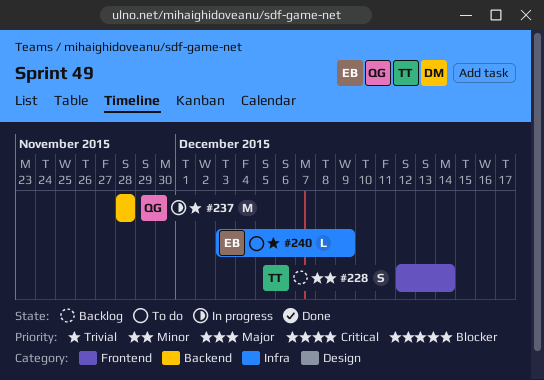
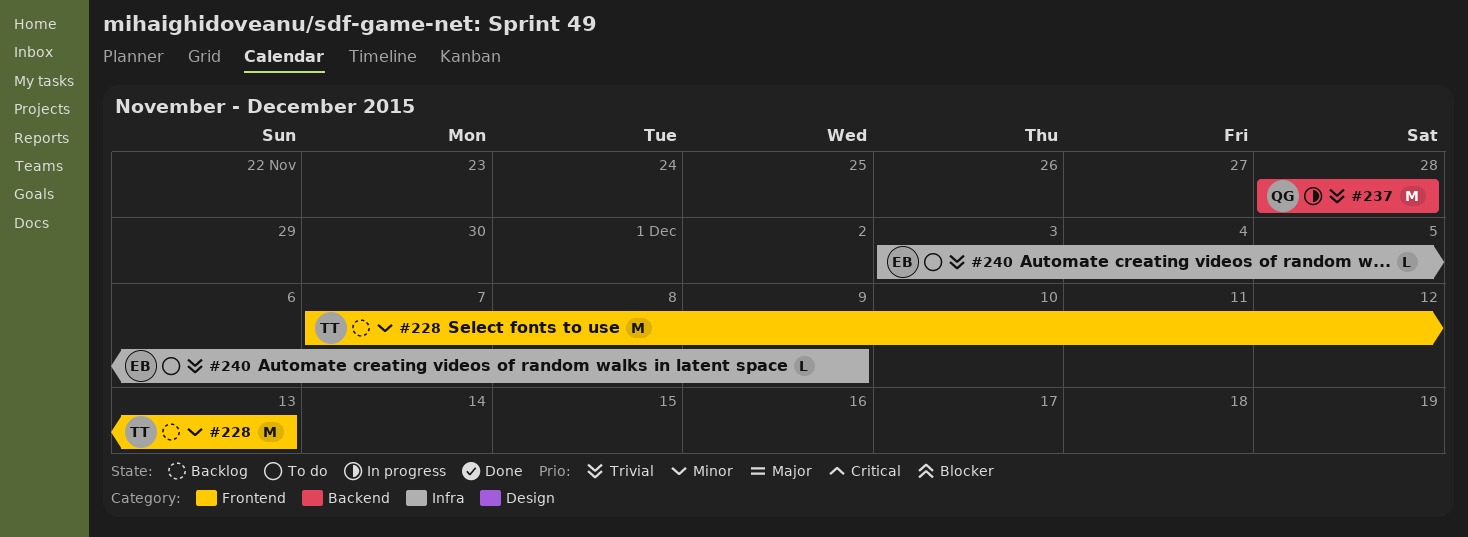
#228, estimate: S -> M
#228, start: Dec 12 -> Dec 7
#228, due: Dec 14 -> Dec 13

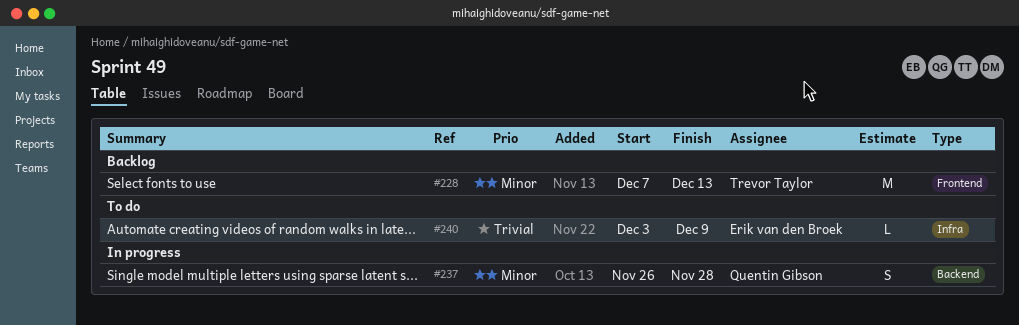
#237, priority: Trivial -> Minor
#237, estimate: M -> S
#237, start: Nov 28 -> Nov 26

